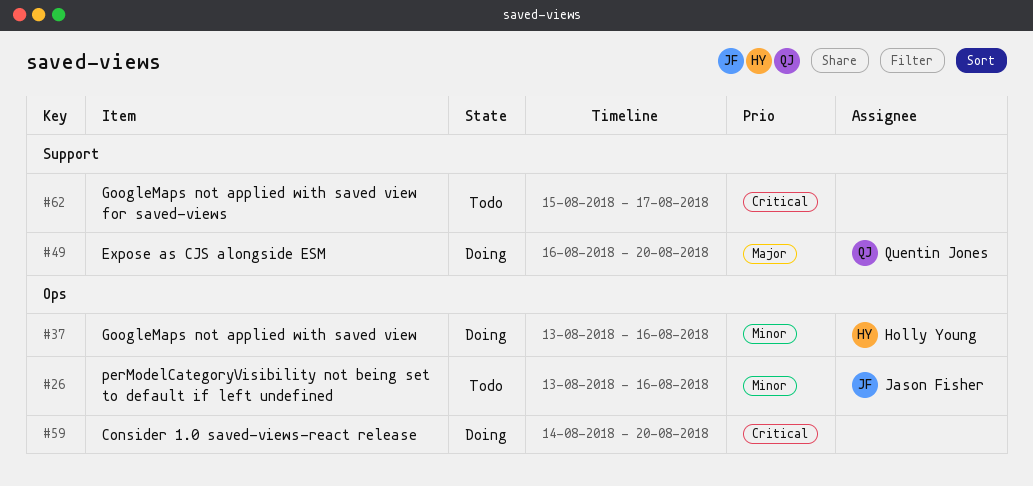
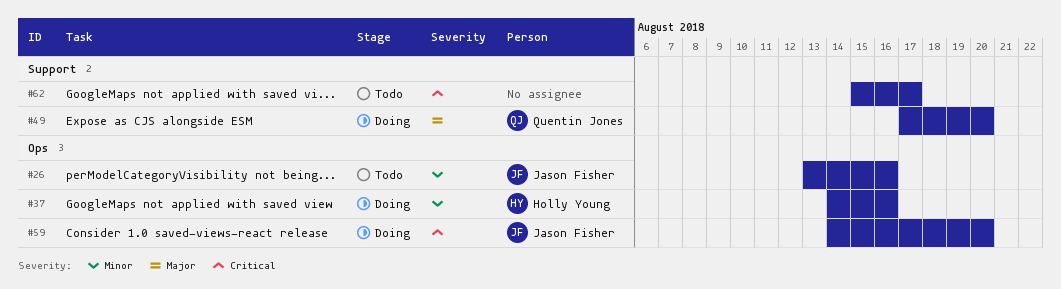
#37, start: Aug 13 -> Aug 14
#49, start: Aug 16 -> Aug 17
#59, owner: none -> Jason Fisher

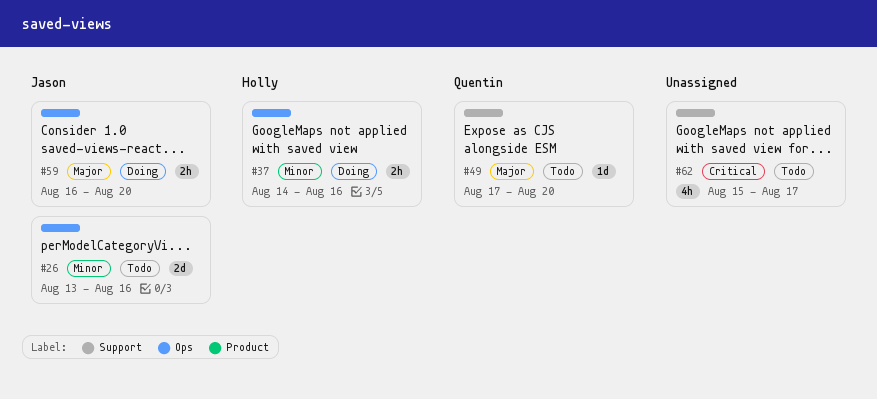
#49, status: Doing -> Todo
#59, priority: Critical -> Major
#59, start: Aug 14 -> Aug 16

